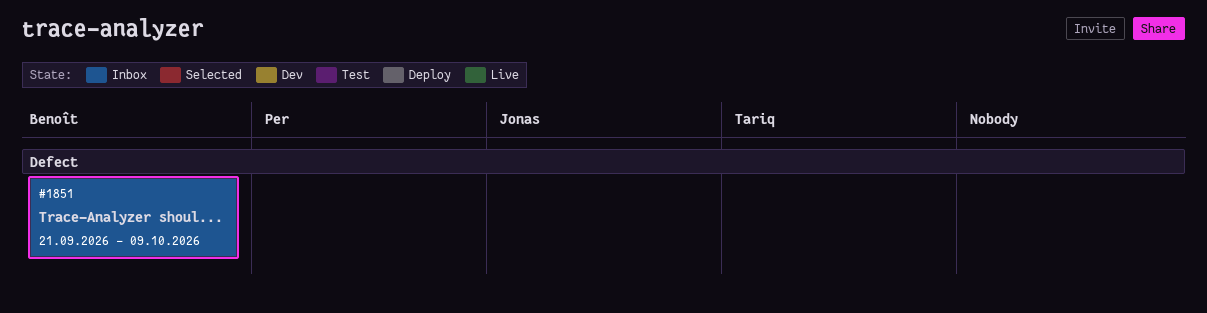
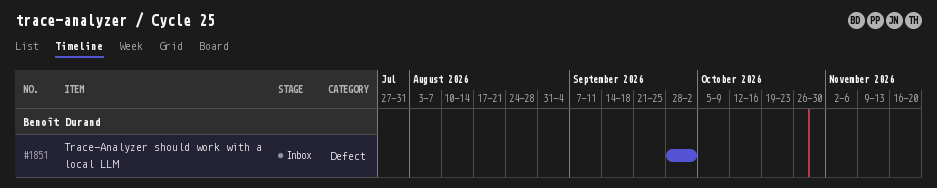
#1851, start: Sep 21 -> Sep 28
#1851, due: Oct 9 -> Oct 2

